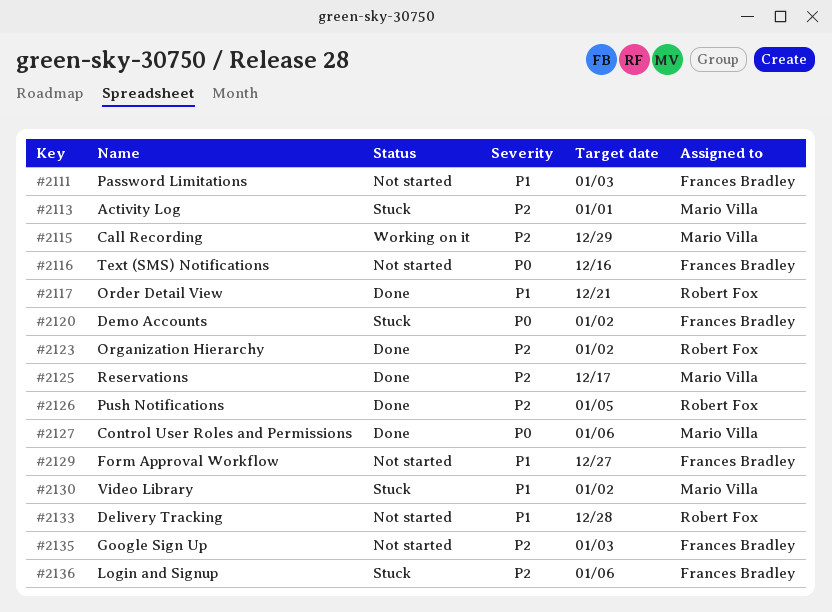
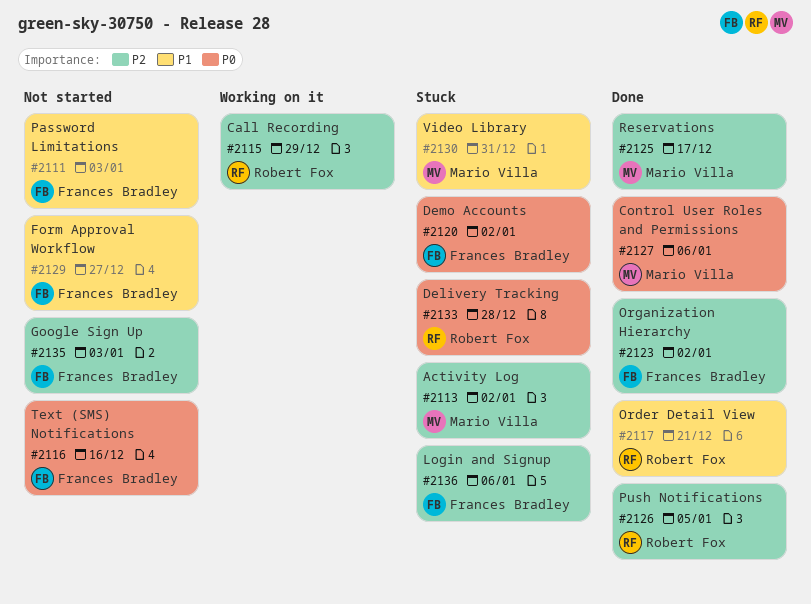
#2113, due: Jan 1 -> Jan 2
#2115, owner: Mario Villa -> Robert Fox
#2123, owner: Robert Fox -> Frances Bradley
#2130, due: Jan 2 -> Dec 31
#2133, status: Not started -> Stuck
#2133, priority: P1 -> P0

